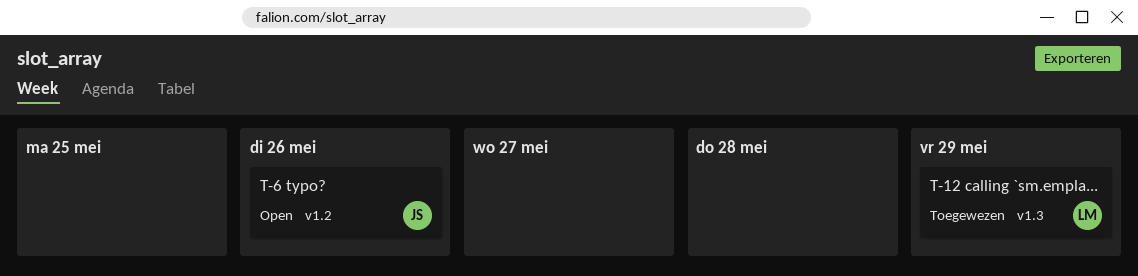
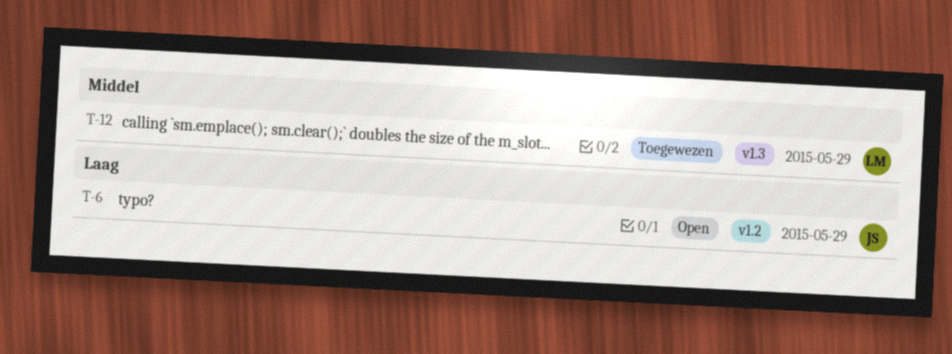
T-6, due: May 26 -> May 29

